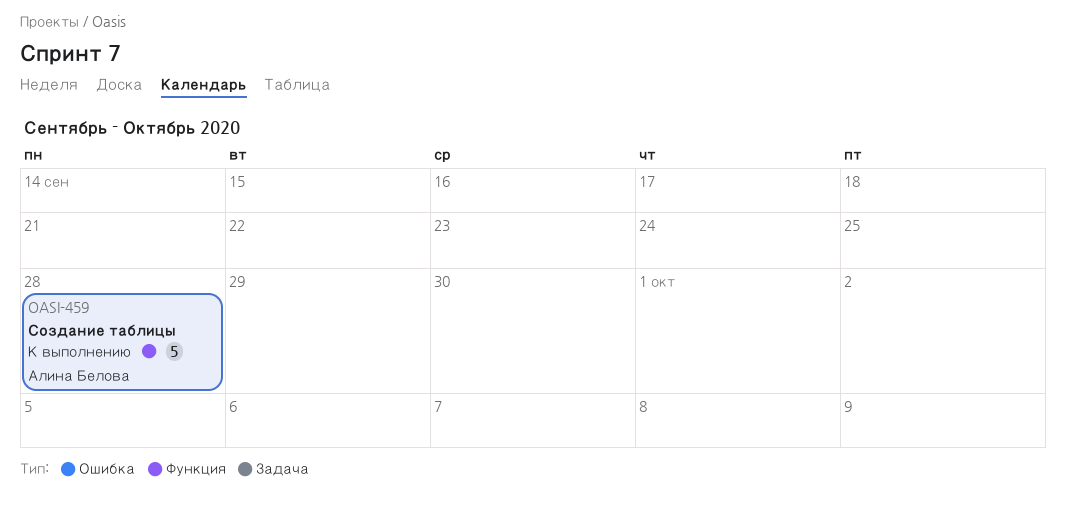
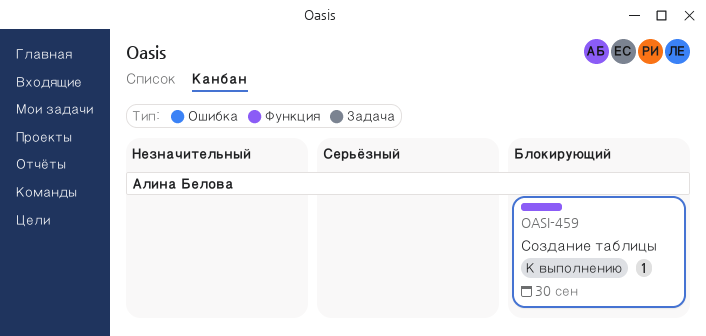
OASI-459, estimate: 5 -> 1
OASI-459, due: Sep 28 -> Sep 30

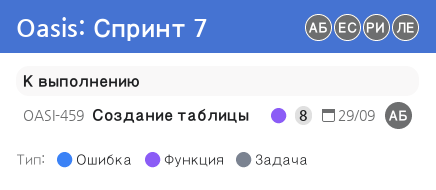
OASI-459, estimate: 1 -> 8
OASI-459, due: Sep 30 -> Sep 29

